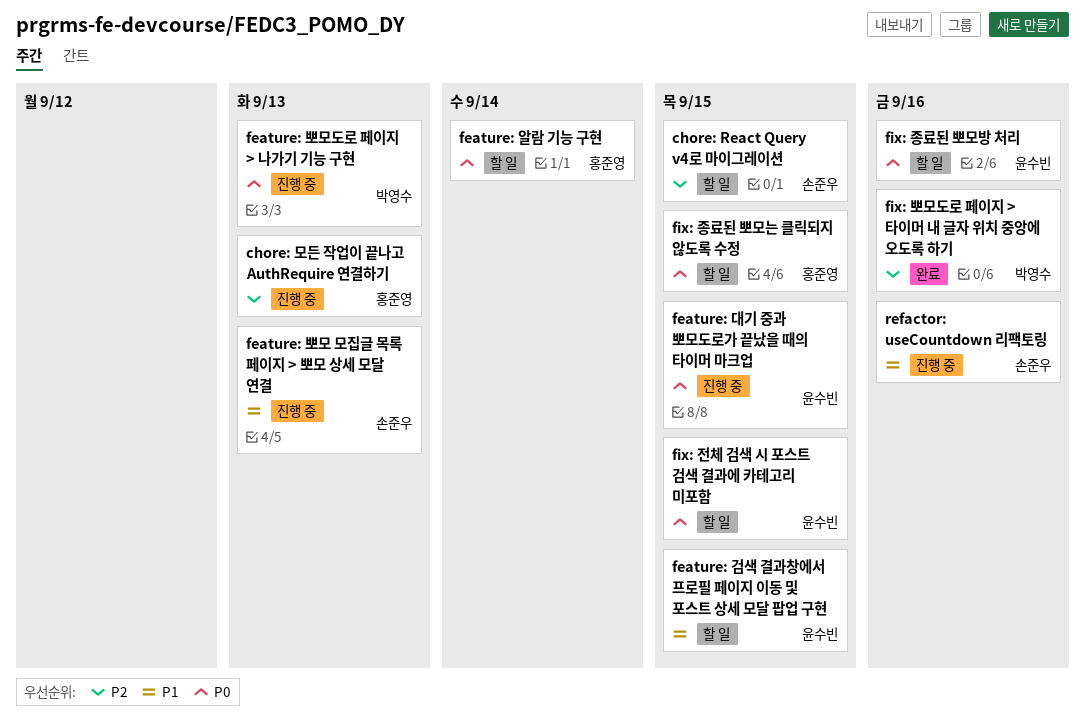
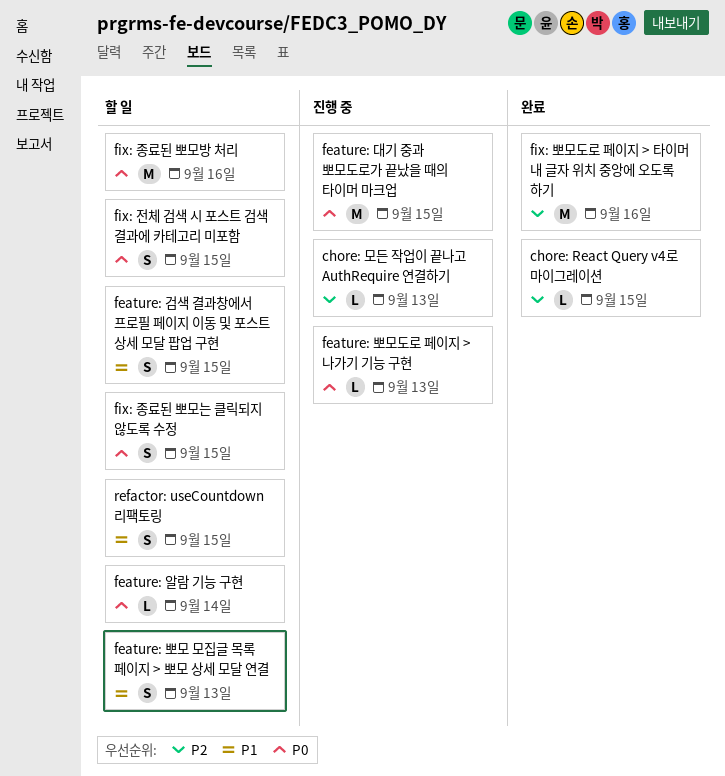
chore: React Query v4로 마이그레이션, status: 할 일 -> 완료
feature: 뽀모 모집글 목록 페이지 > 뽀모 상세 모달 연결, status: 진행 중 -> 할 일
refactor: useCountdown 리팩토링, status: 진행 중 -> 할 일
refactor: useCountdown 리팩토링, due: Sep 16 -> Sep 15

